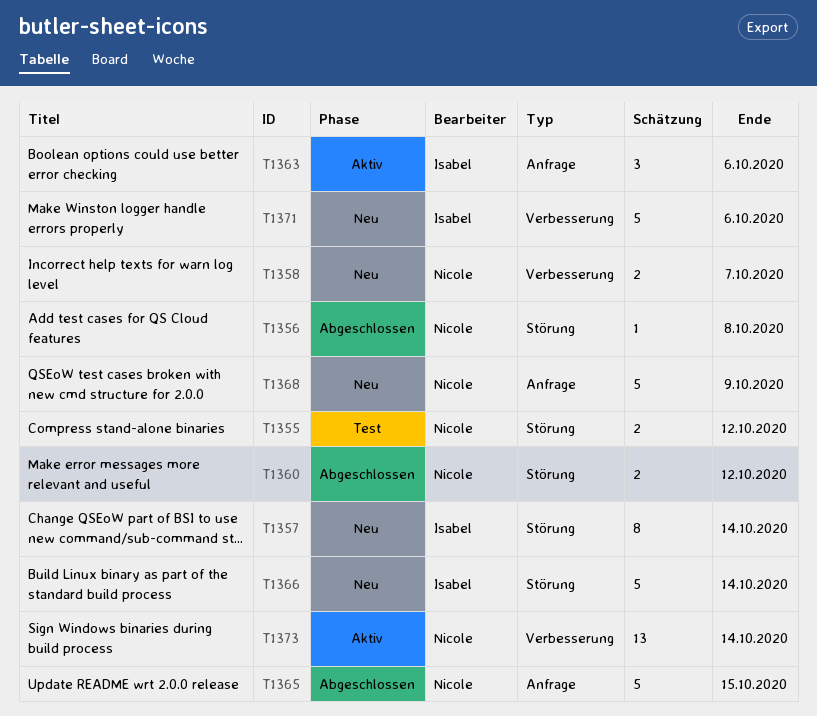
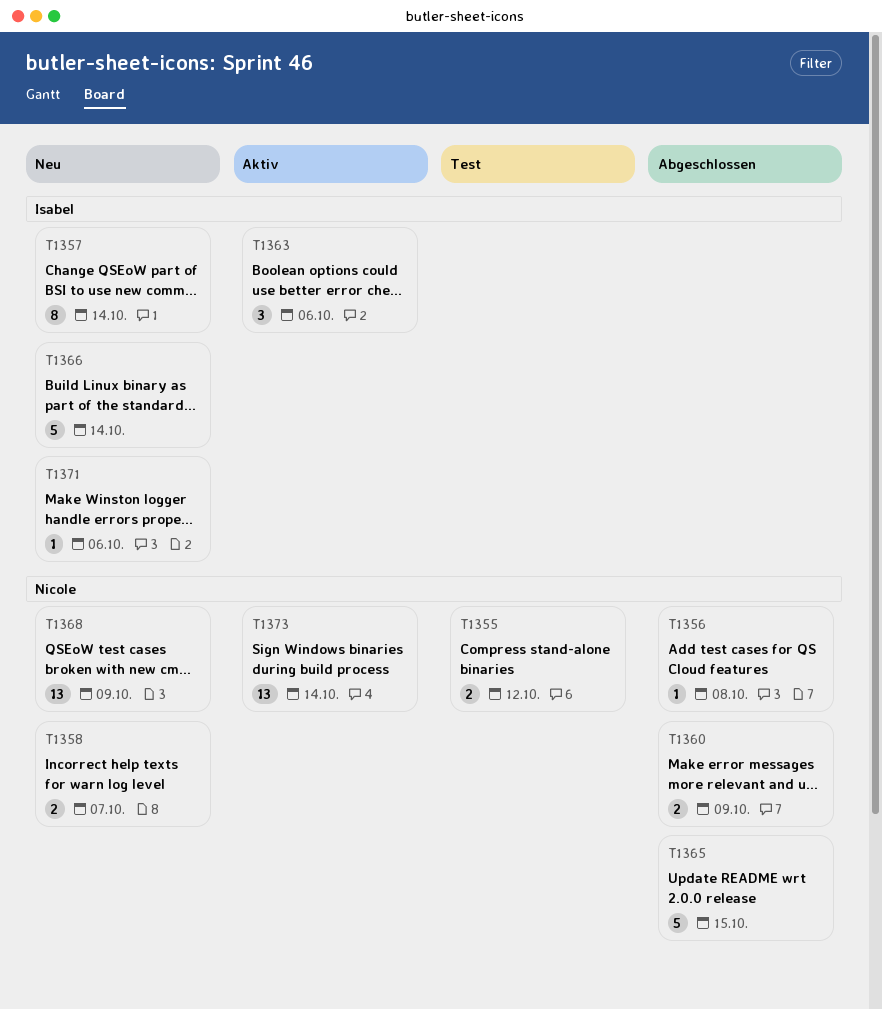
T1360, due: Oct 12 -> Oct 9
T1368, estimate: 5 -> 13
T1371, estimate: 5 -> 1

